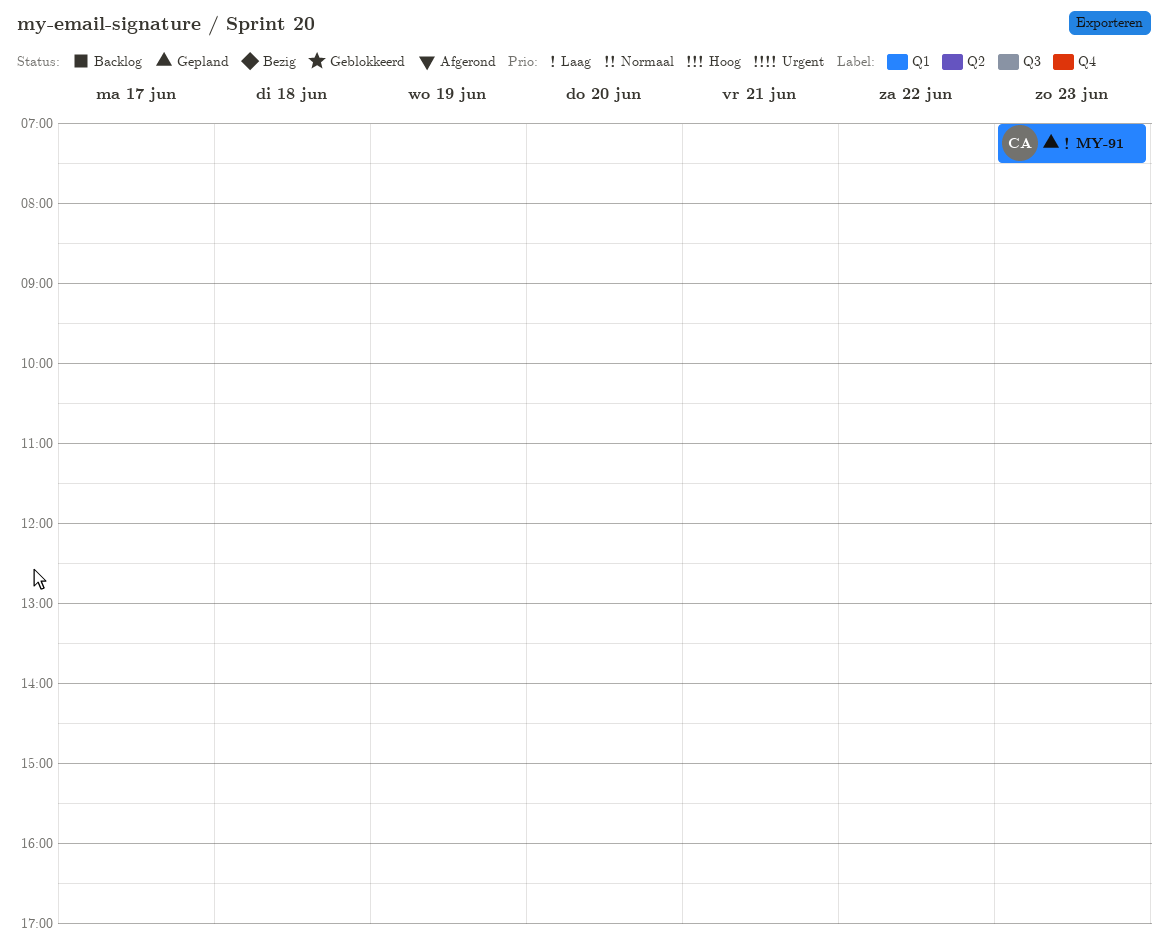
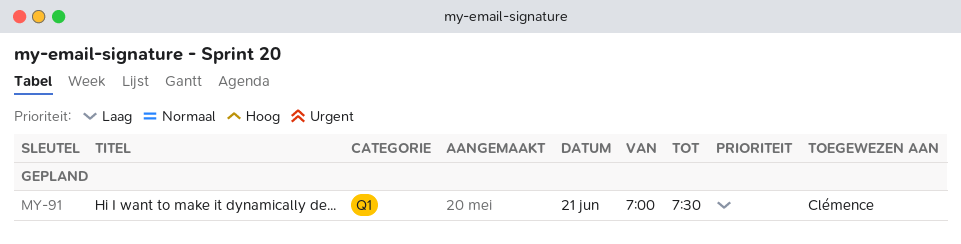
MY-91, day: Jun 23 -> Jun 21

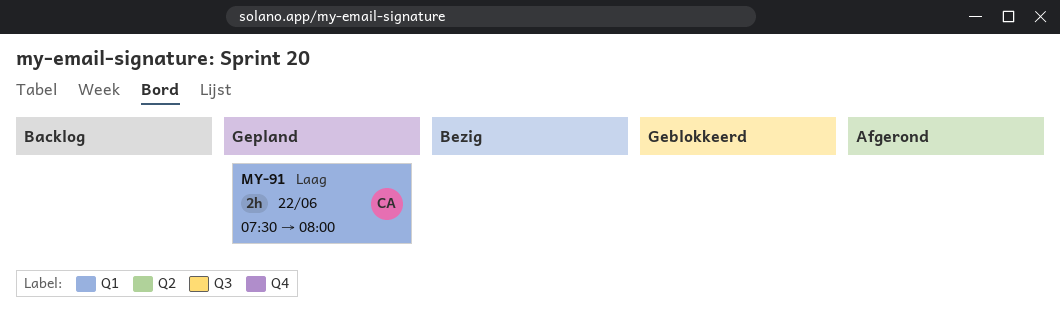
MY-91, day: Jun 21 -> Jun 22
MY-91, begins: 07:00 -> 07:30
MY-91, ends: 07:30 -> 08:00

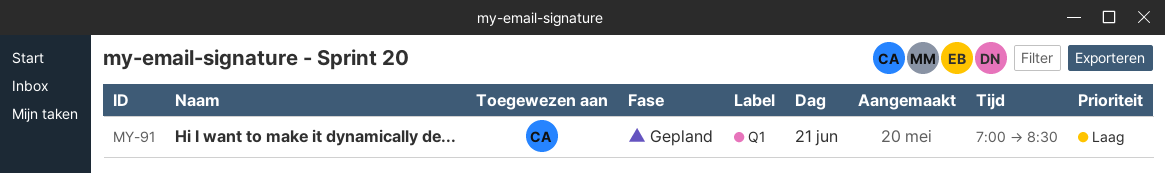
MY-91, day: Jun 22 -> Jun 21
MY-91, begins: 07:30 -> 07:00
MY-91, ends: 08:00 -> 08:30

